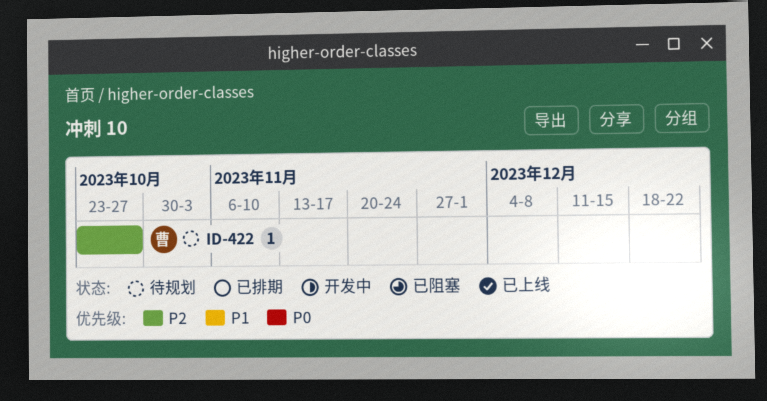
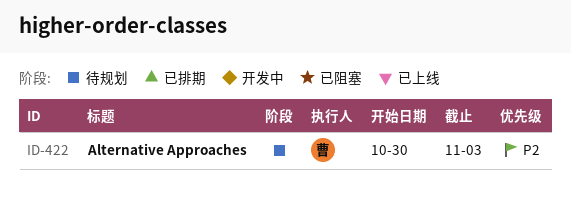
ID-422, start: Oct 23 -> Oct 30
ID-422, due: Oct 27 -> Nov 3

